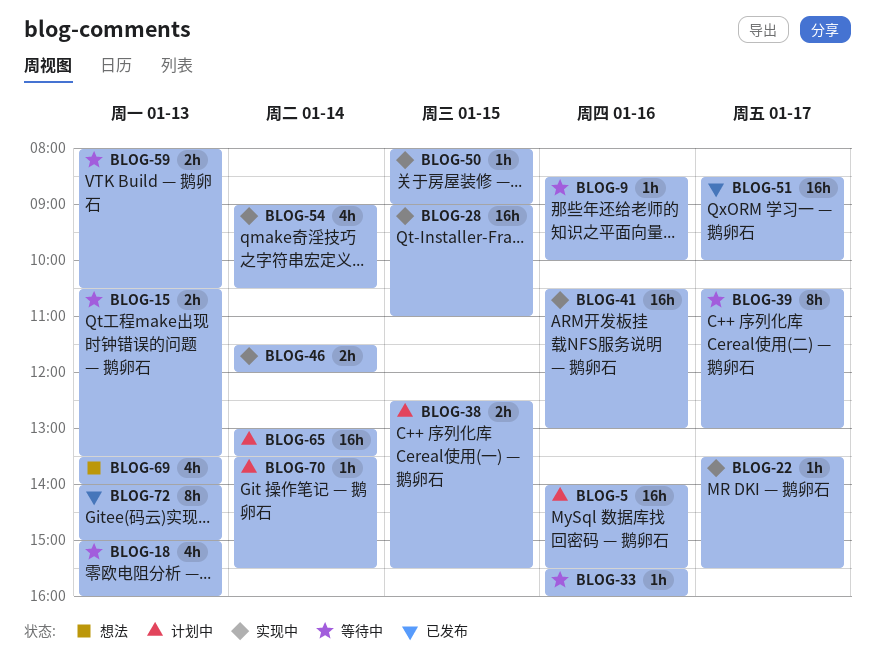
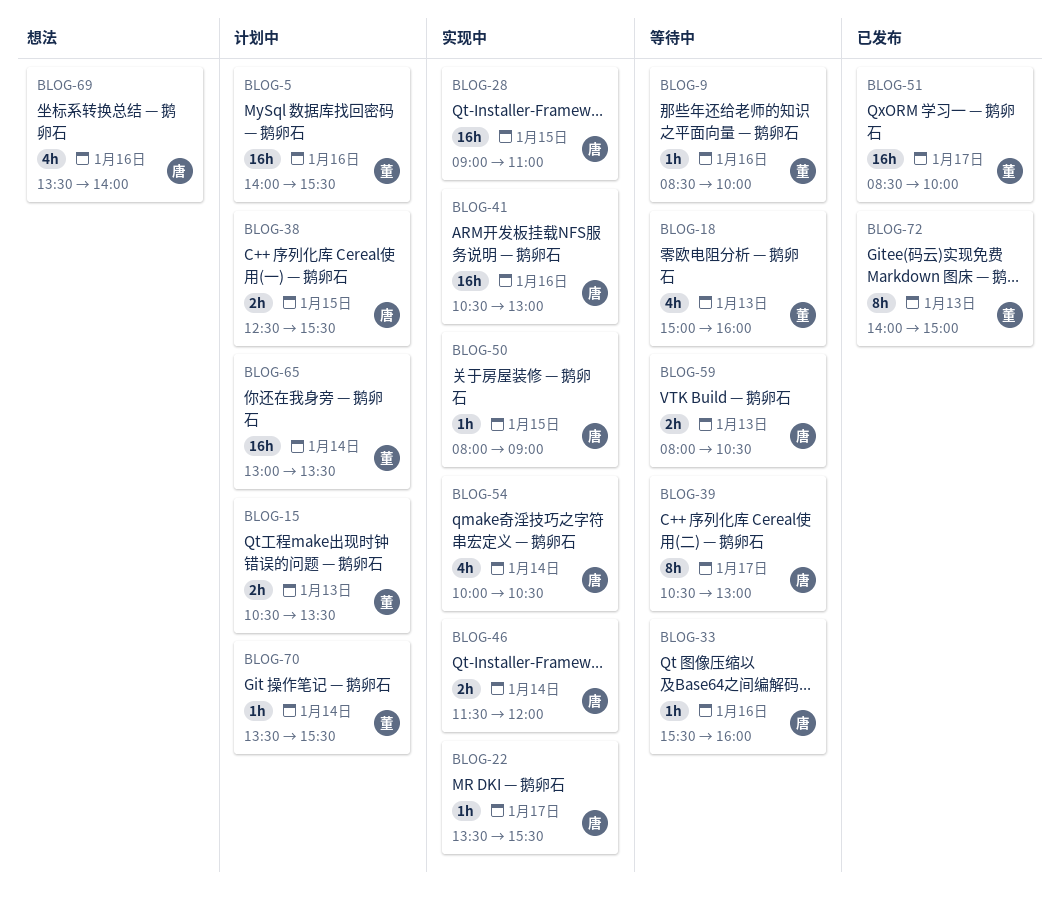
BLOG-15, status: 等待中 -> 计划中
BLOG-54, begins: 09:00 -> 10:00
BLOG-69, day: Jan 13 -> Jan 16

